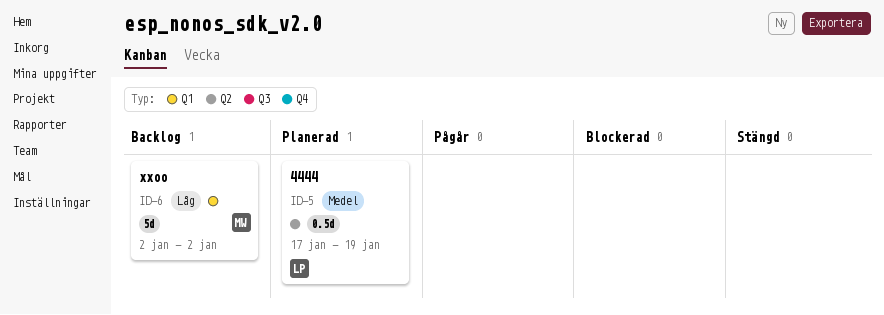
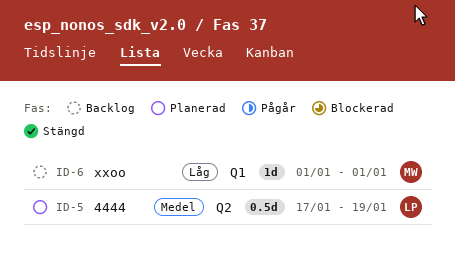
ID-6, estimate: 5d -> 1d
ID-6, start: Jan 2 -> Jan 1
ID-6, due: Jan 2 -> Jan 1

